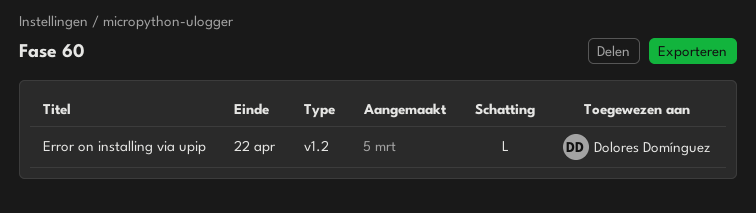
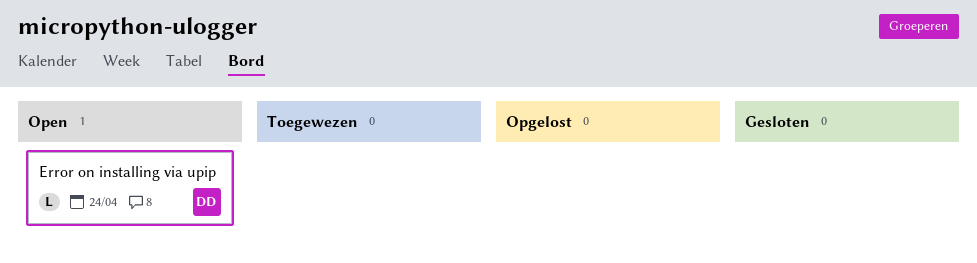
Error on installing via upip, due: Apr 22 -> Apr 24

